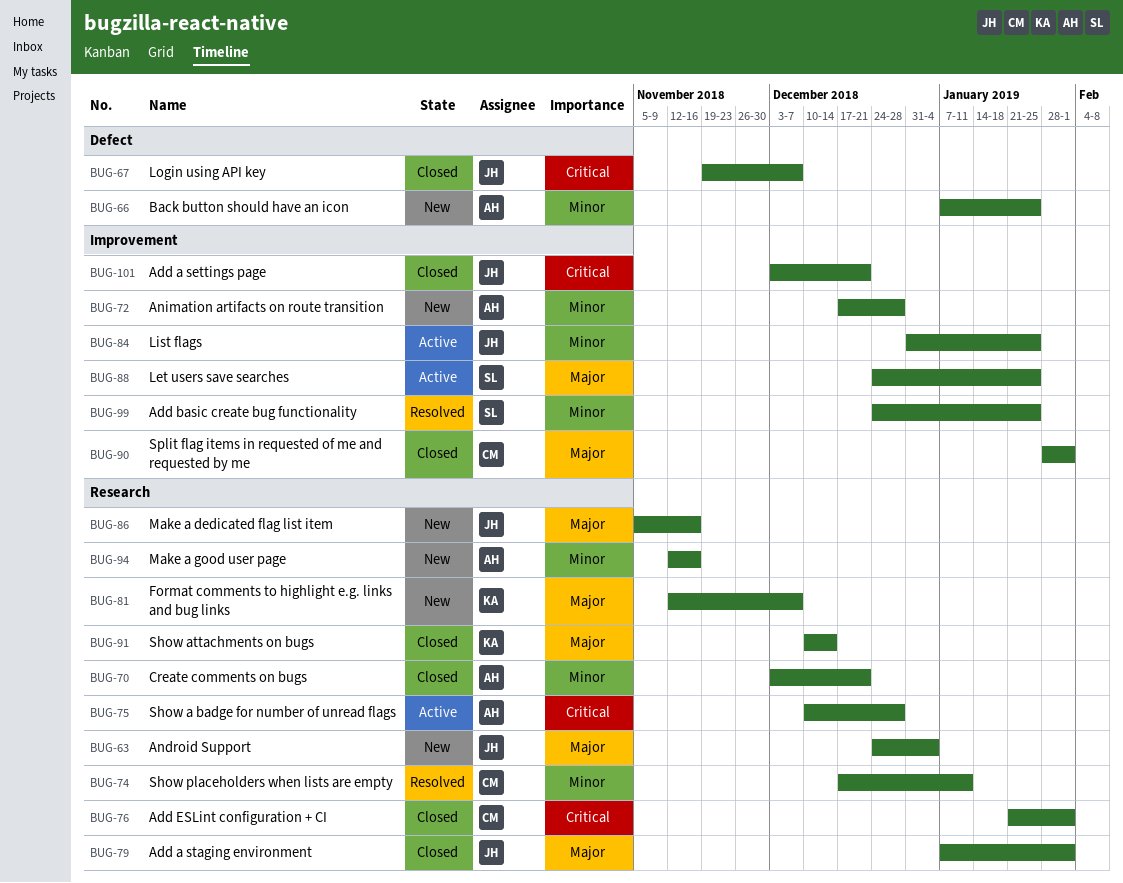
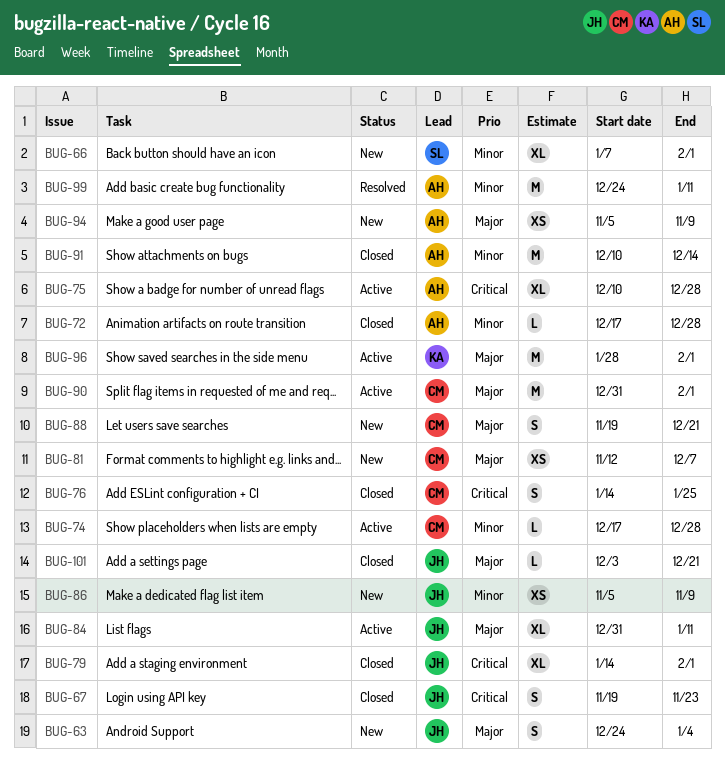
BUG-66, owner: AH -> SL
BUG-66, due: Jan 25 -> Feb 1
BUG-67, due: Dec 7 -> Nov 23
BUG-70: present -> none
BUG-72, status: New -> Closed
BUG-74, status: Resolved -> Active
BUG-74, due: Jan 11 -> Dec 28
BUG-76, start: Jan 21 -> Jan 14
BUG-76, due: Feb 1 -> Jan 25
BUG-79, priority: Major -> Critical
BUG-79, start: Jan 7 -> Jan 14
BUG-81, owner: KA -> CM
BUG-84, priority: Minor -> Major
BUG-84, due: Jan 25 -> Jan 11
BUG-86, priority: Major -> Minor
BUG-86, due: Nov 16 -> Nov 9
BUG-88, status: Active -> New
BUG-88, owner: SL -> CM
BUG-88, start: Dec 24 -> Nov 19
BUG-88, due: Jan 25 -> Dec 21
BUG-90, status: Closed -> Active
BUG-90, start: Jan 28 -> Dec 31
BUG-91, owner: KA -> AH
BUG-91, priority: Major -> Minor
BUG-94, priority: Minor -> Major
BUG-94, start: Nov 12 -> Nov 5
BUG-94, due: Nov 16 -> Nov 9
BUG-96: none -> present
BUG-99, owner: SL -> AH
BUG-99, due: Jan 25 -> Jan 11
BUG-101, priority: Critical -> Major

